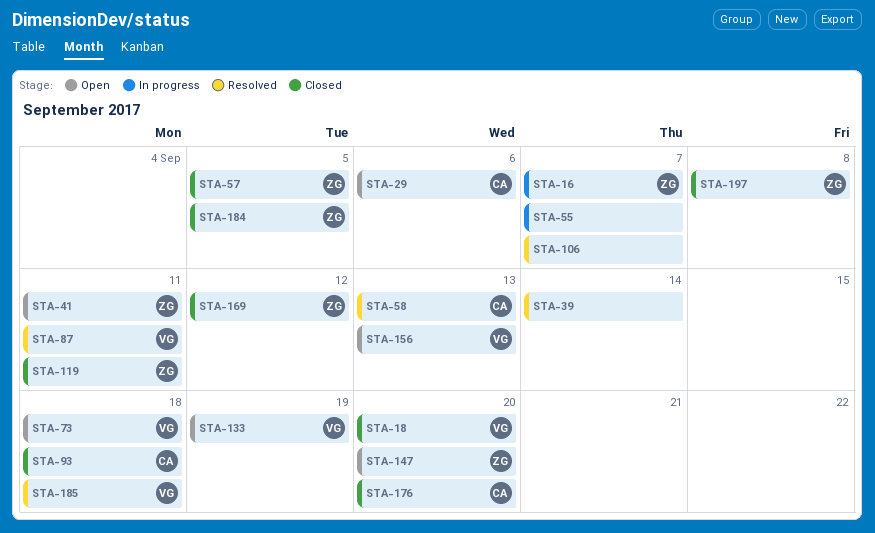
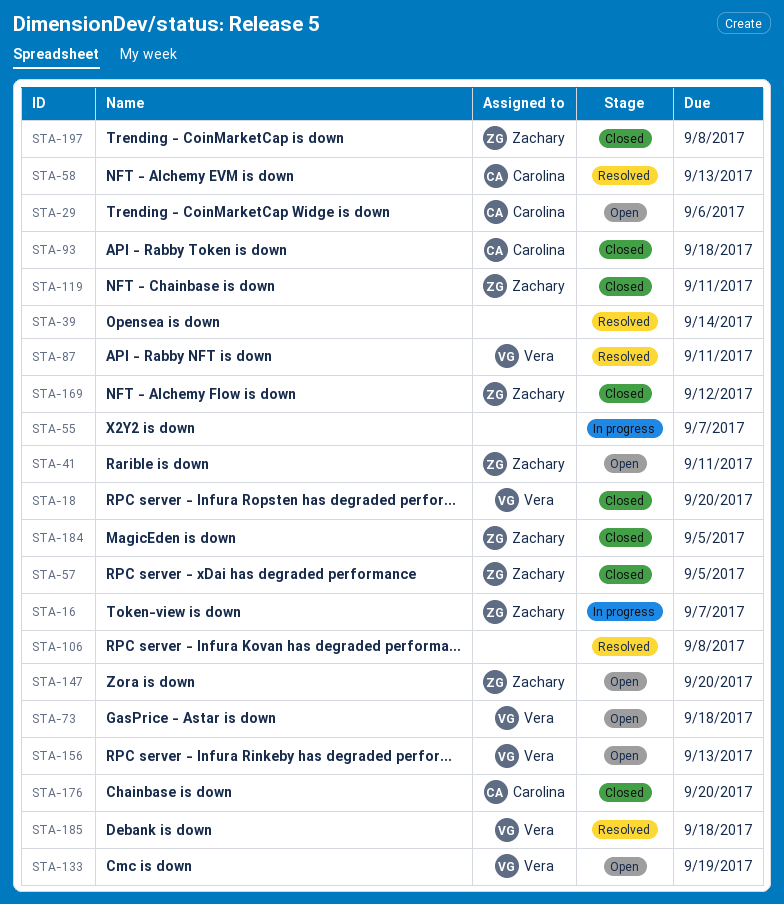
STA-106, due: Sep 7 -> Sep 8

